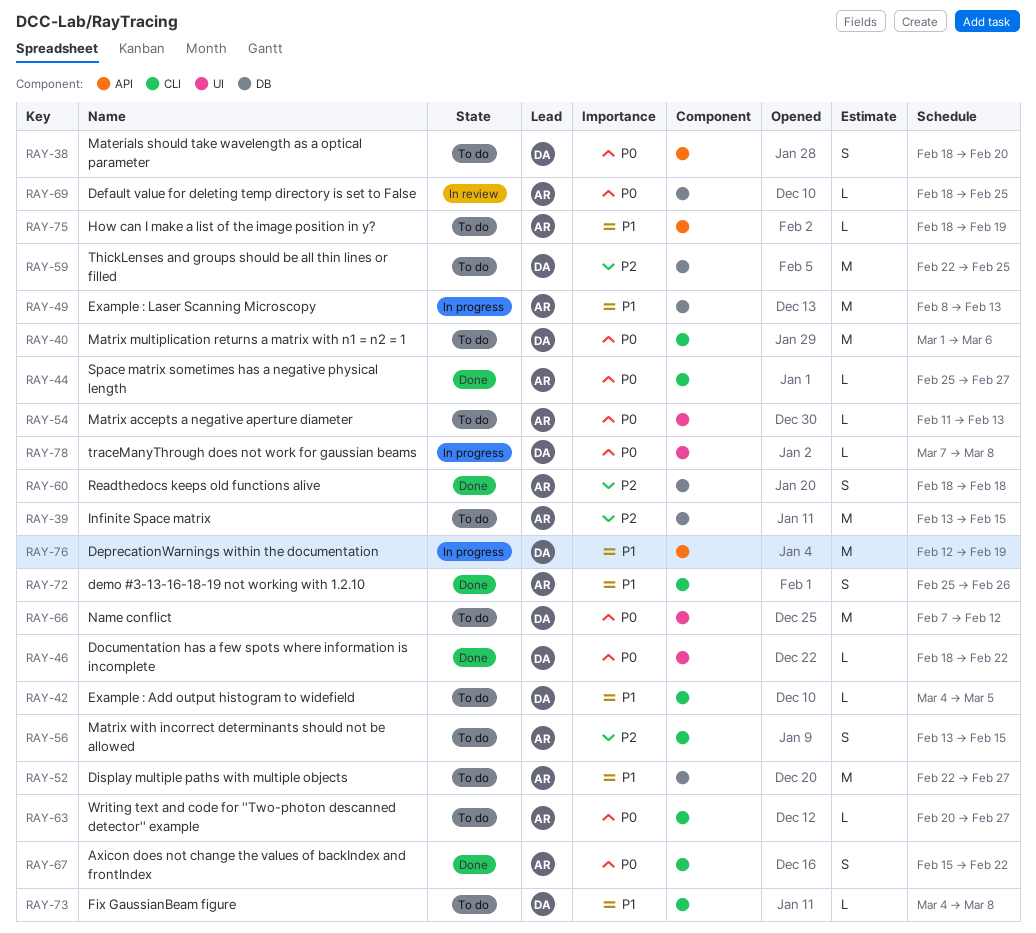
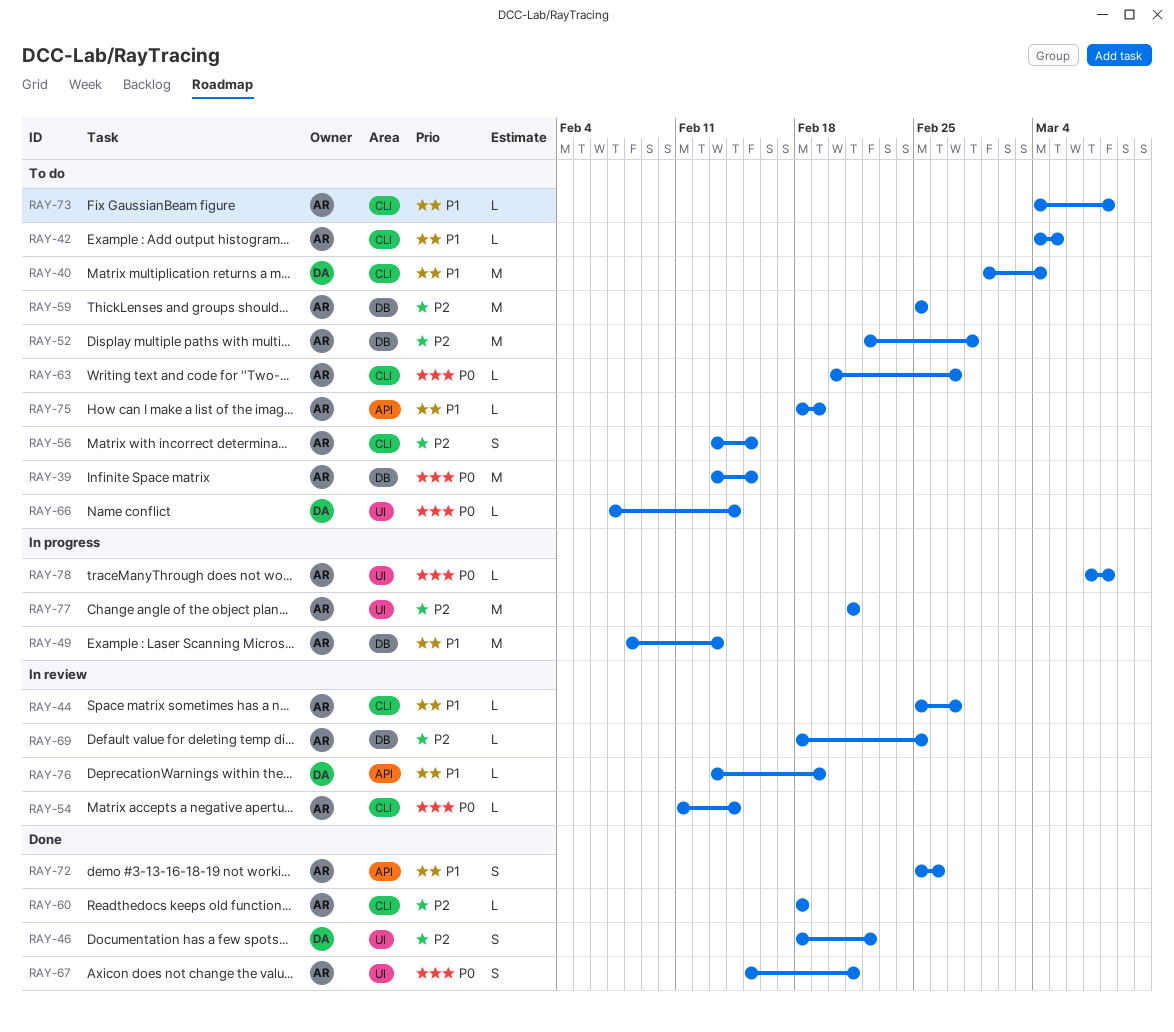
RAY-38: present -> none
RAY-39, priority: P2 -> P0
RAY-40, priority: P0 -> P1
RAY-40, due: Mar 6 -> Mar 4
RAY-42, owner: DA -> AR
RAY-44, status: Done -> In review
RAY-44, priority: P0 -> P1
RAY-46, priority: P0 -> P2
RAY-46, estimate: L -> S
RAY-52, priority: P1 -> P2
RAY-52, due: Feb 27 -> Feb 28
RAY-54, status: To do -> In review
RAY-54, label: UI -> CLI
RAY-54, due: Feb 13 -> Feb 14
RAY-59, owner: DA -> AR
RAY-59, start: Feb 22 -> Feb 25
RAY-60, label: DB -> CLI
RAY-60, estimate: S -> L
RAY-66, estimate: M -> L
RAY-66, due: Feb 12 -> Feb 14
RAY-67, label: CLI -> UI
RAY-67, due: Feb 22 -> Feb 21
RAY-69, priority: P0 -> P2
RAY-72, label: CLI -> API
RAY-73, owner: DA -> AR
RAY-76, status: In progress -> In review
RAY-76, estimate: M -> L
RAY-76, start: Feb 12 -> Feb 13
RAY-77: none -> present
RAY-78, owner: DA -> AR

